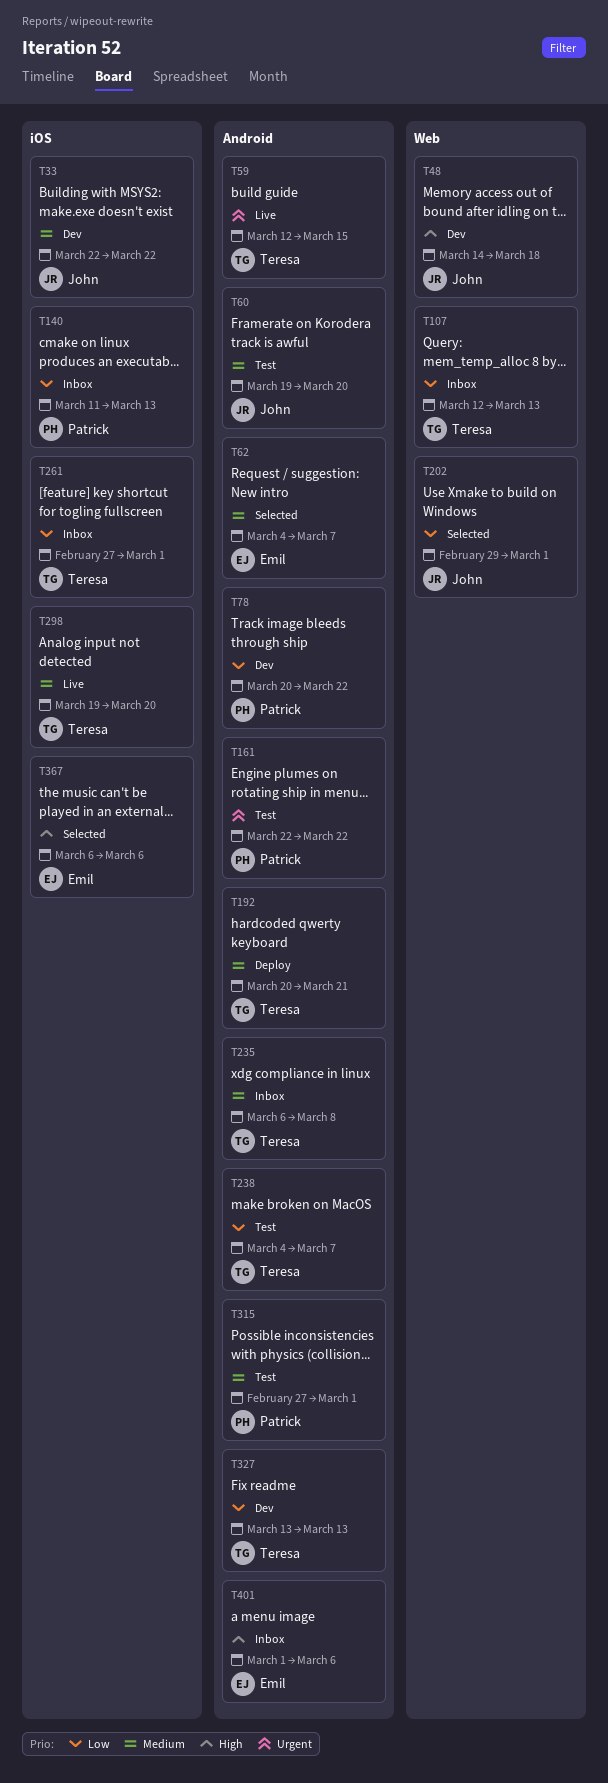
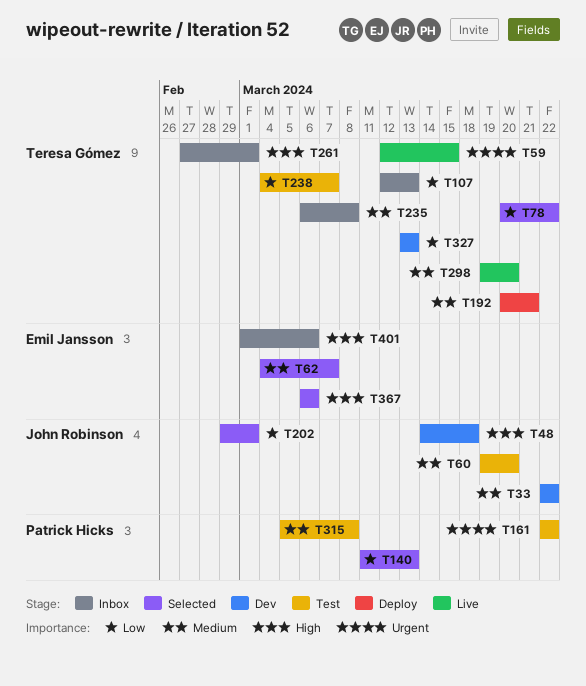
T78, status: Dev -> Selected
T78, owner: Patrick Hicks -> Teresa Gómez
T140, status: Inbox -> Selected
T261, priority: Low -> High
T315, start: Feb 27 -> Mar 5
T315, due: Mar 1 -> Mar 8

